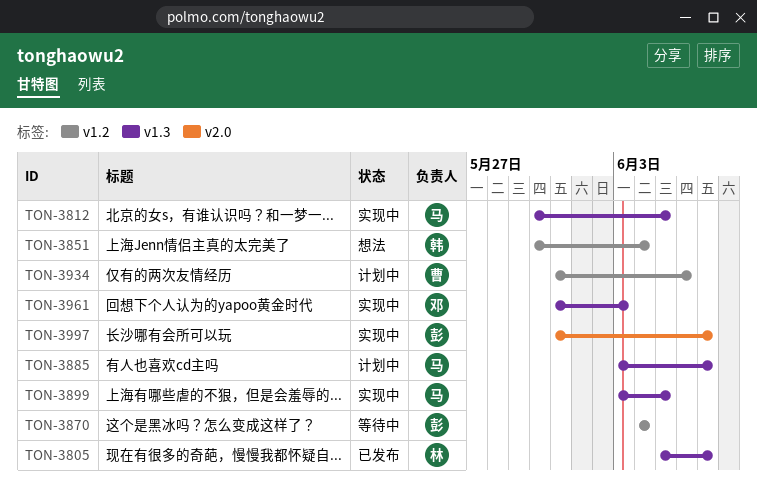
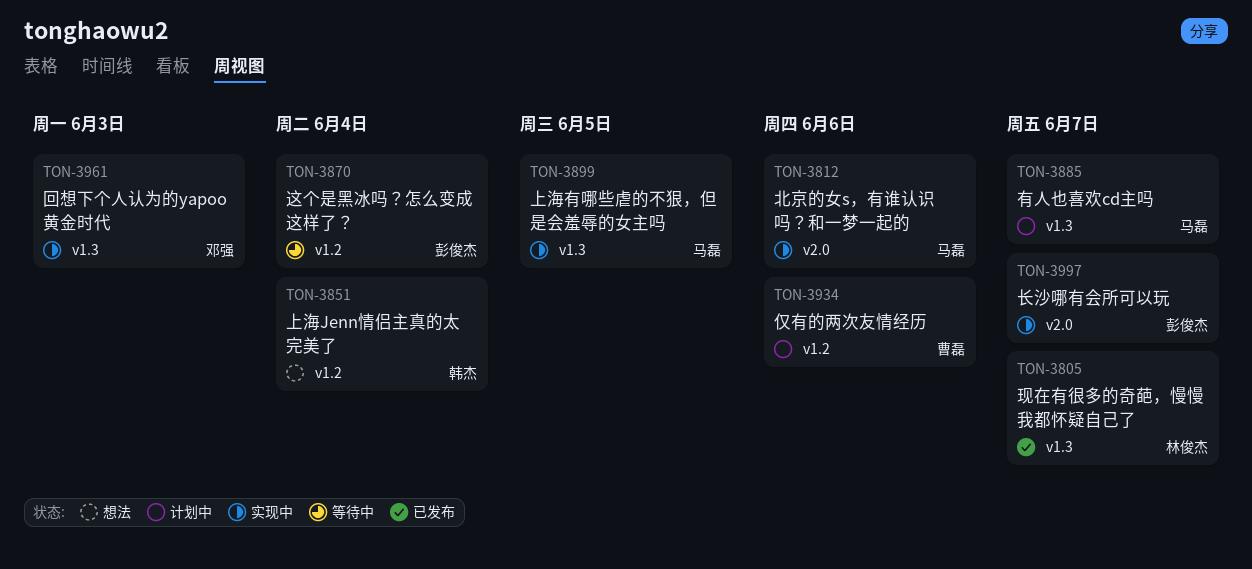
TON-3812, label: v1.3 -> v2.0
TON-3812, due: Jun 5 -> Jun 6

